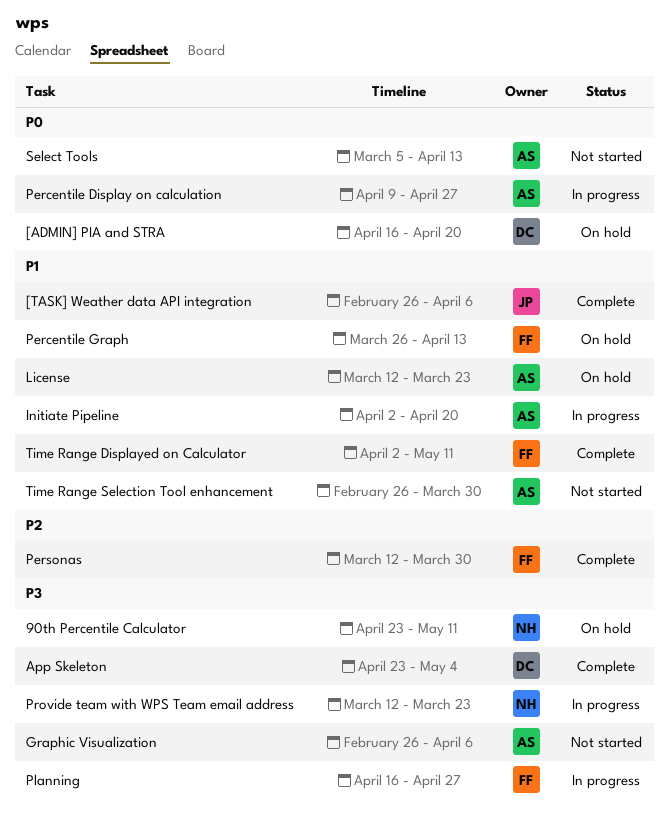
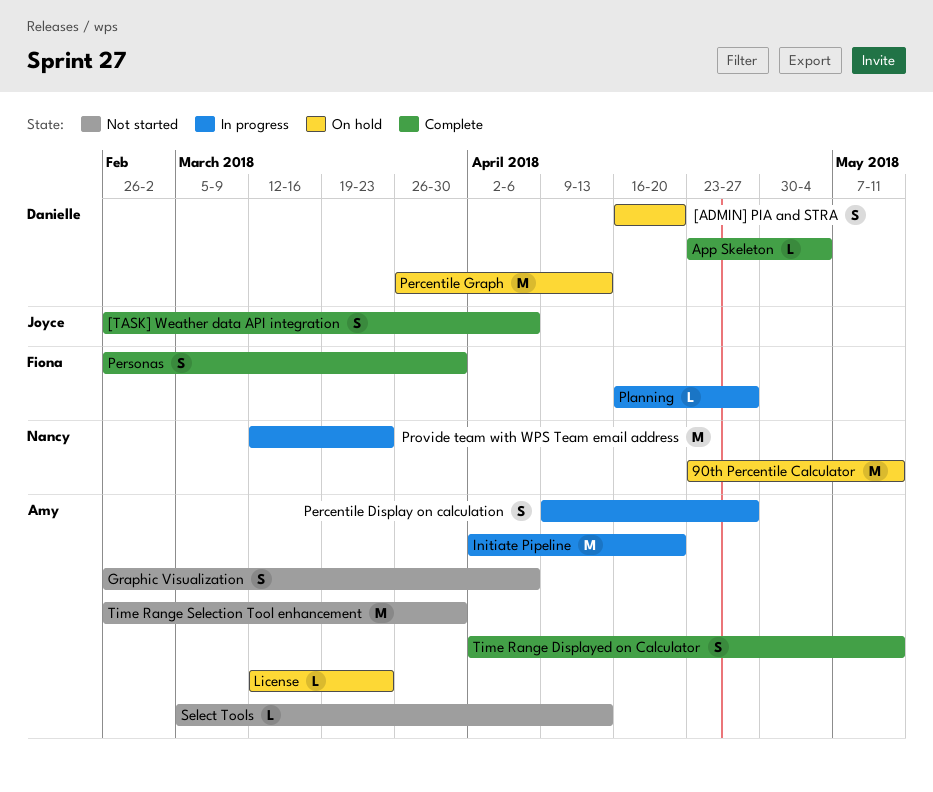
Percentile Graph, owner: Fiona -> Danielle
Personas, start: Mar 12 -> Feb 26
Time Range Displayed on Calculator, owner: Fiona -> Amy

